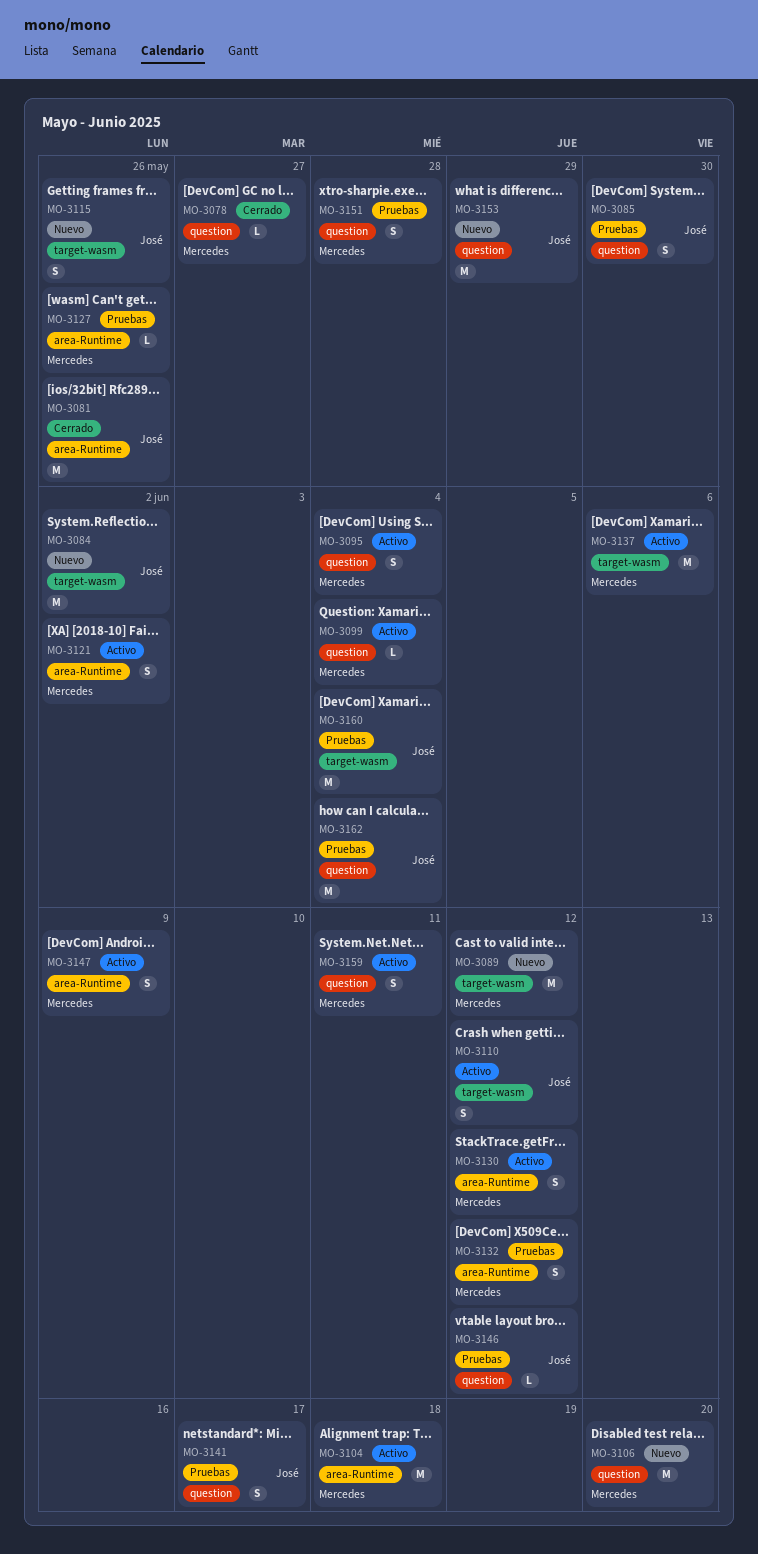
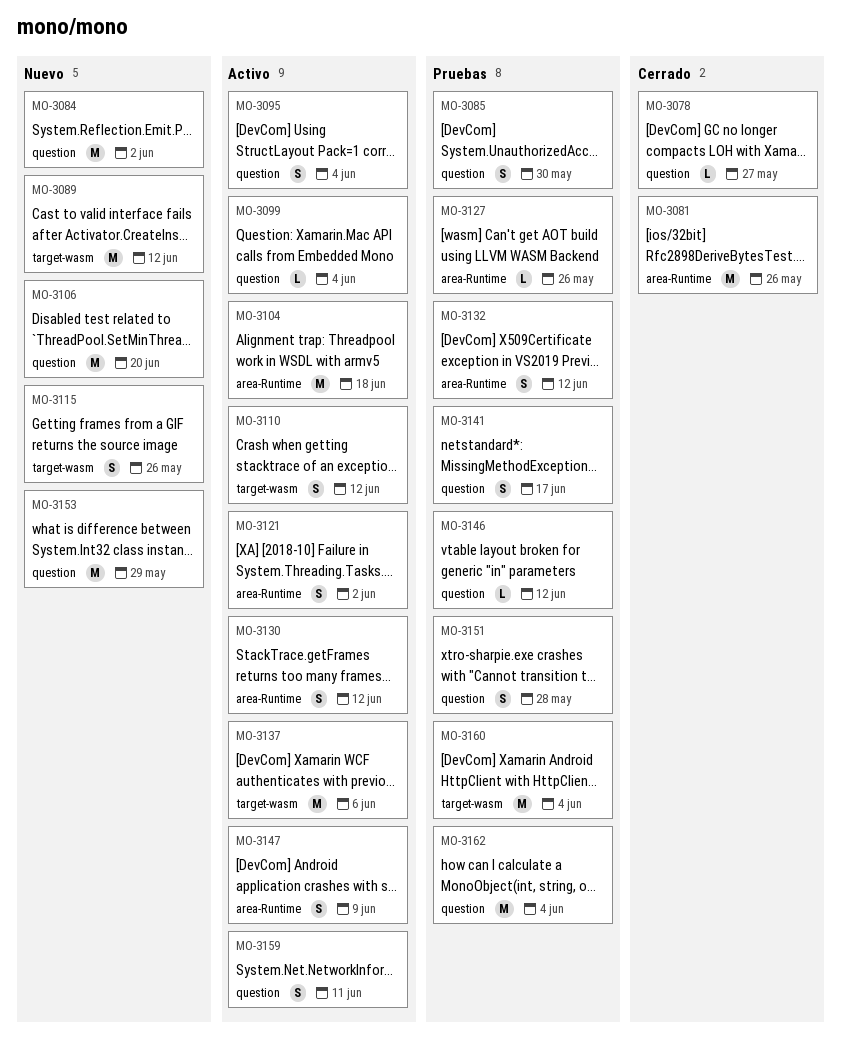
MO-3084, label: target-wasm -> question

